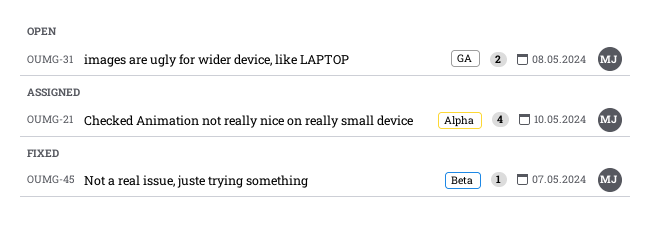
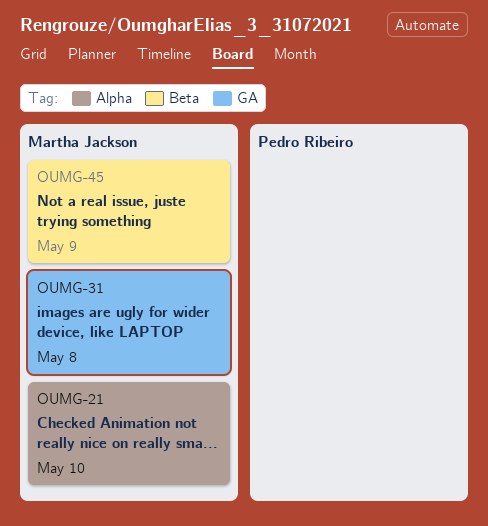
OUMG-45, due: May 7 -> May 9

